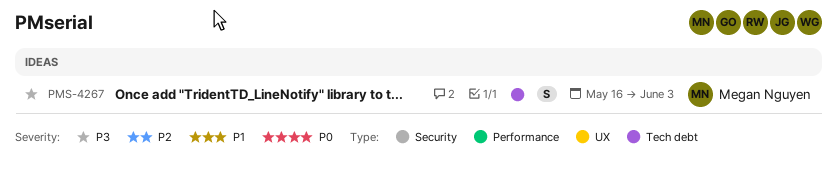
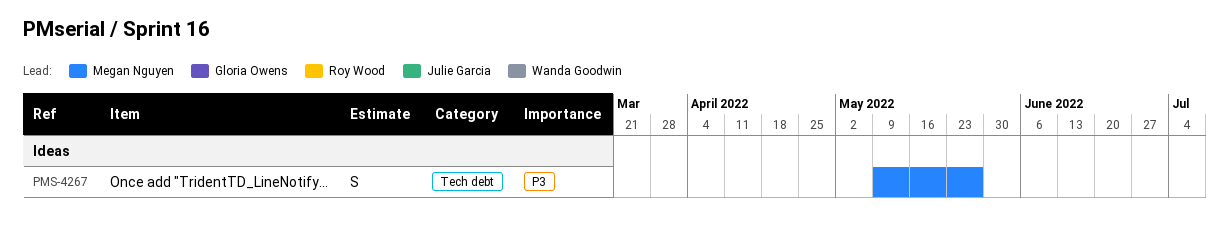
PMS-4267, start: May 16 -> May 9
PMS-4267, due: Jun 3 -> May 27

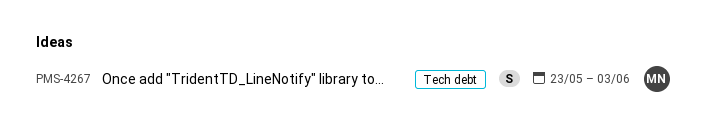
PMS-4267, start: May 9 -> May 23
PMS-4267, due: May 27 -> Jun 3

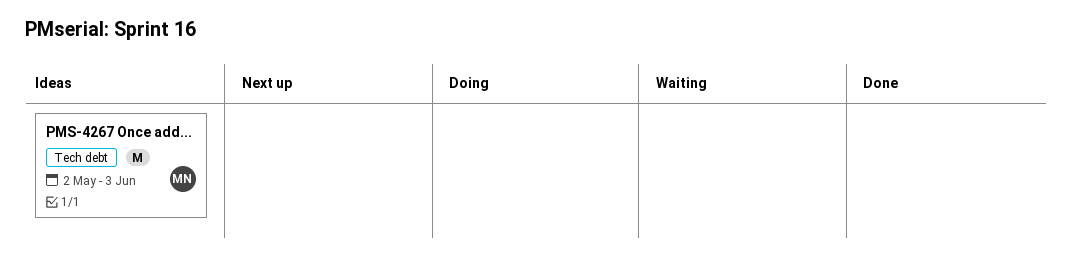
PMS-4267, estimate: S -> M
PMS-4267, start: May 23 -> May 2

